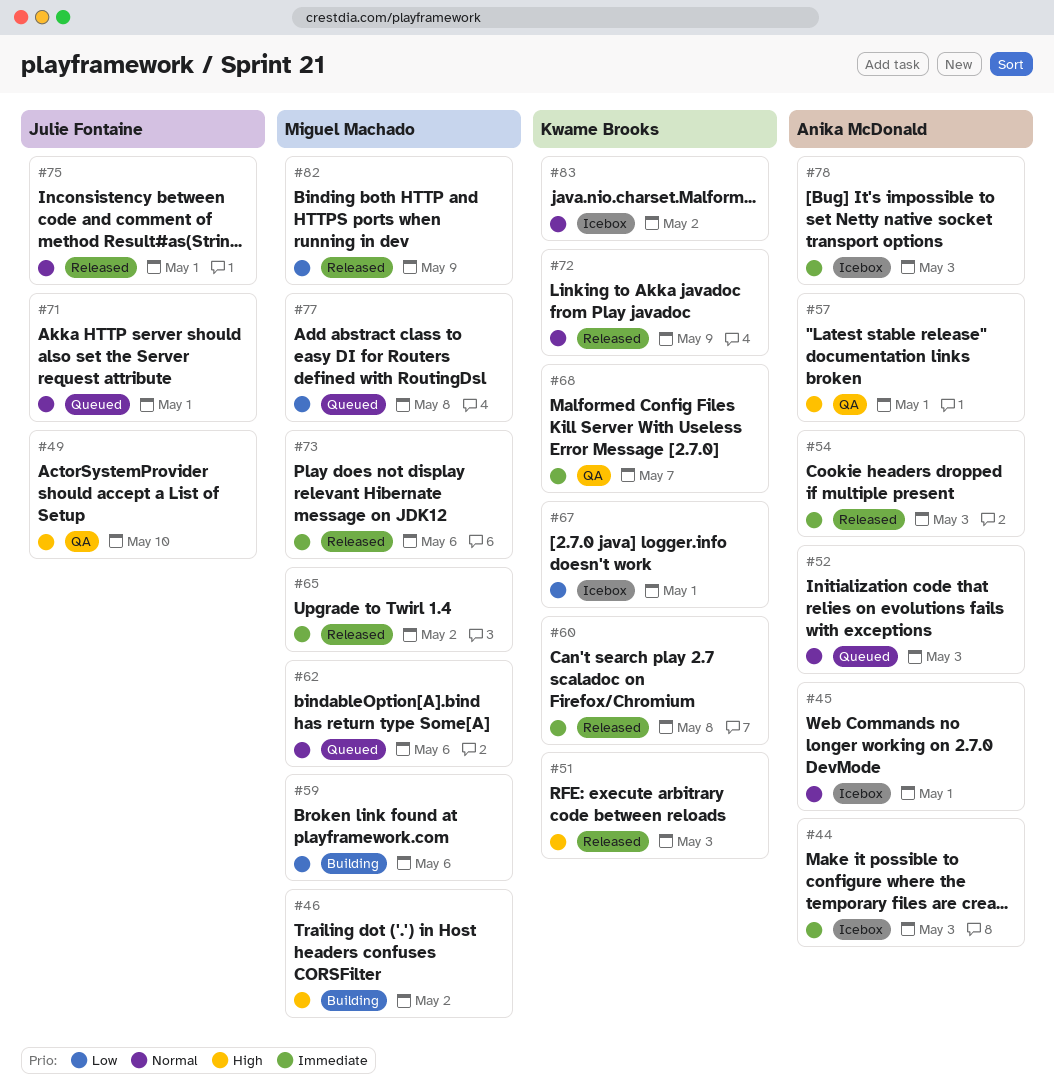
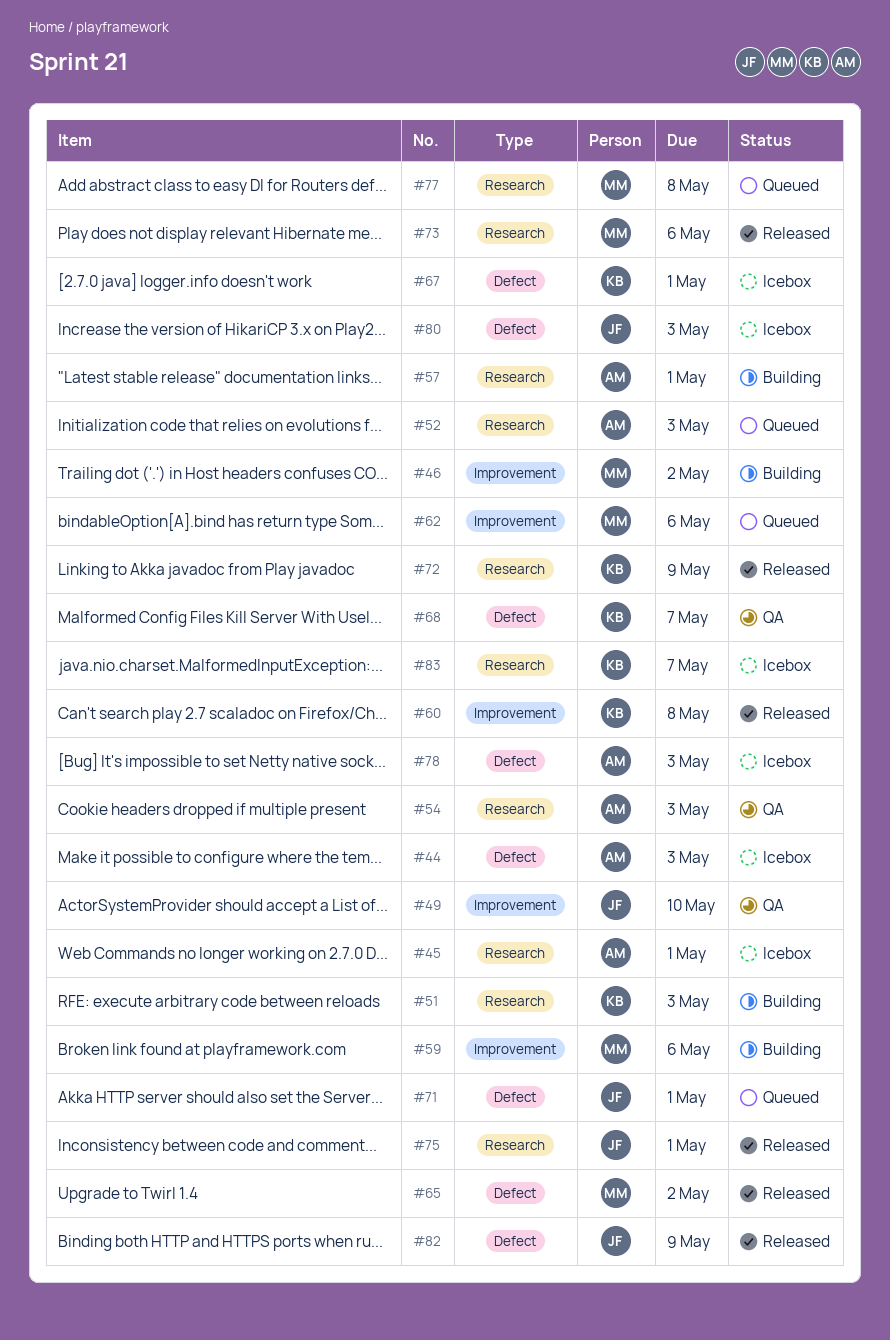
#51, status: Released -> Building
#54, status: Released -> QA
#57, status: QA -> Building
#80: none -> present
#82, owner: Miguel Machado -> Julie Fontaine
#83, due: May 2 -> May 7

